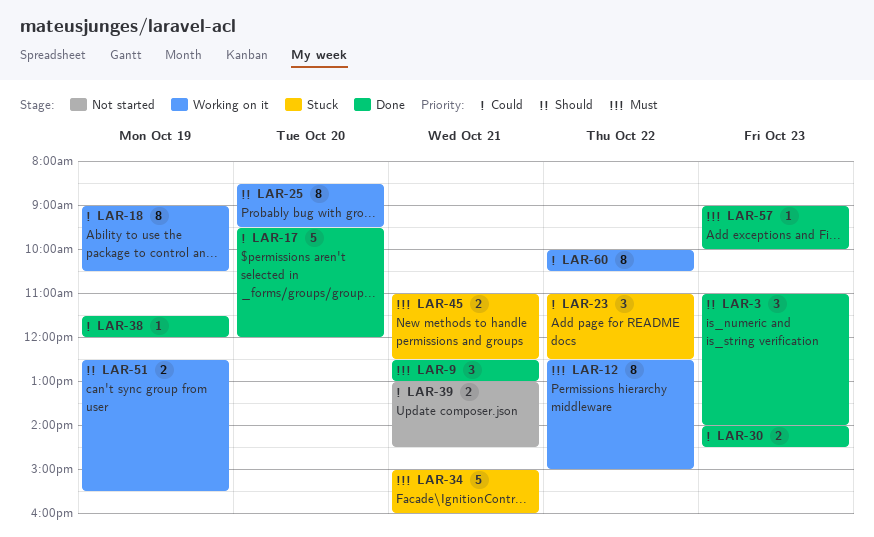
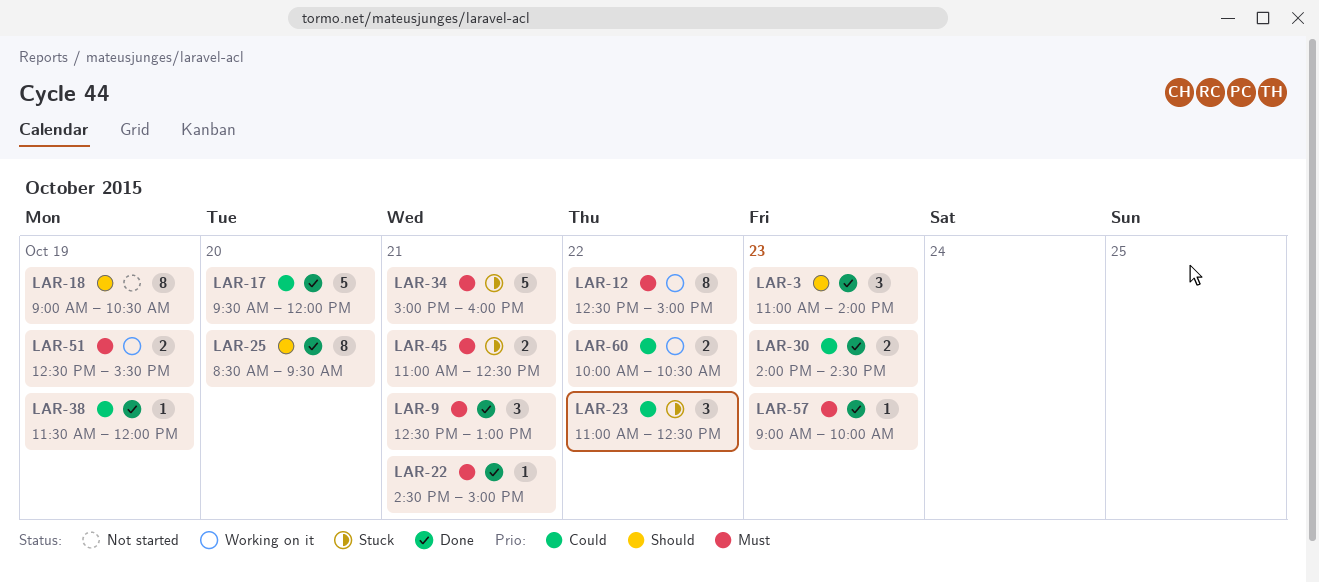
LAR-18, status: Working on it -> Not started
LAR-18, priority: Could -> Should
LAR-22: none -> present
LAR-25, status: Working on it -> Done
LAR-39: present -> none
LAR-51, priority: Should -> Must
LAR-60, estimate: 8 -> 2

